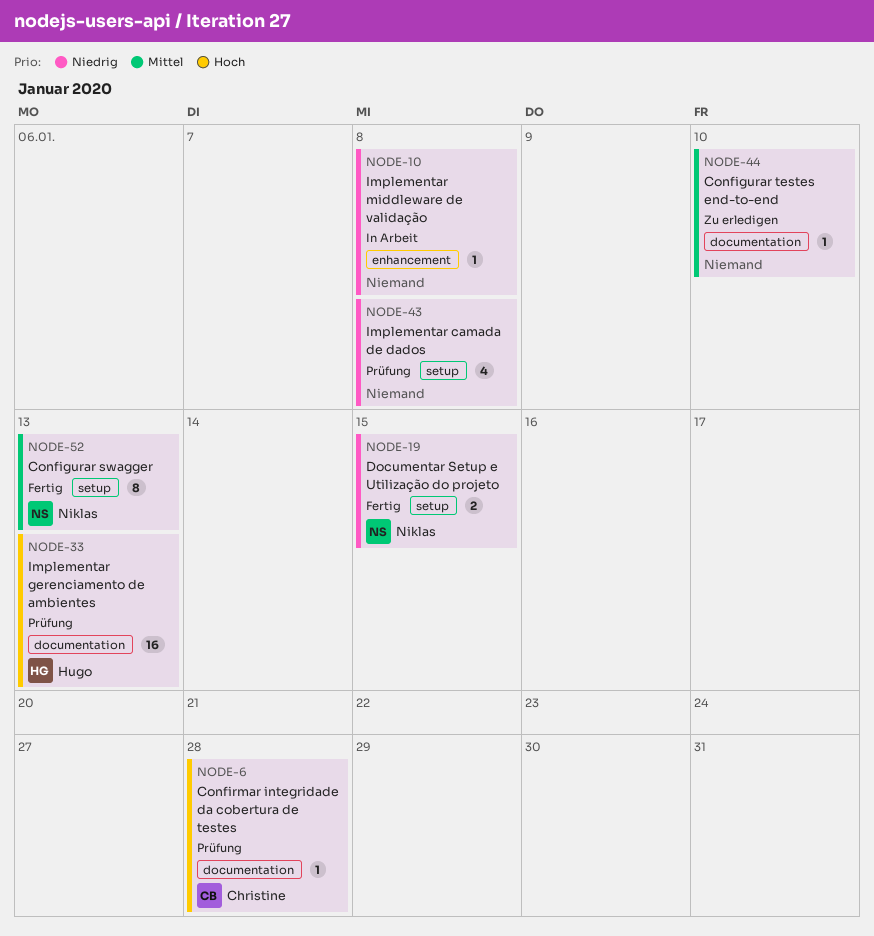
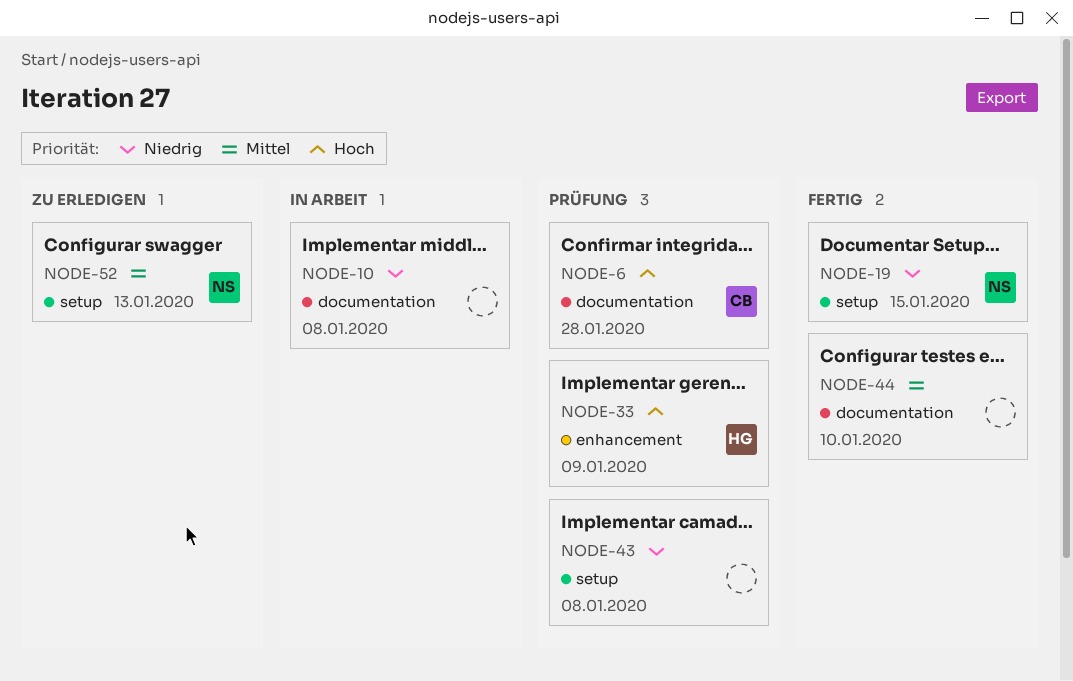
NODE-10, label: enhancement -> documentation
NODE-33, label: documentation -> enhancement
NODE-33, due: Jan 13 -> Jan 9
NODE-44, status: Zu erledigen -> Fertig
NODE-52, status: Fertig -> Zu erledigen

